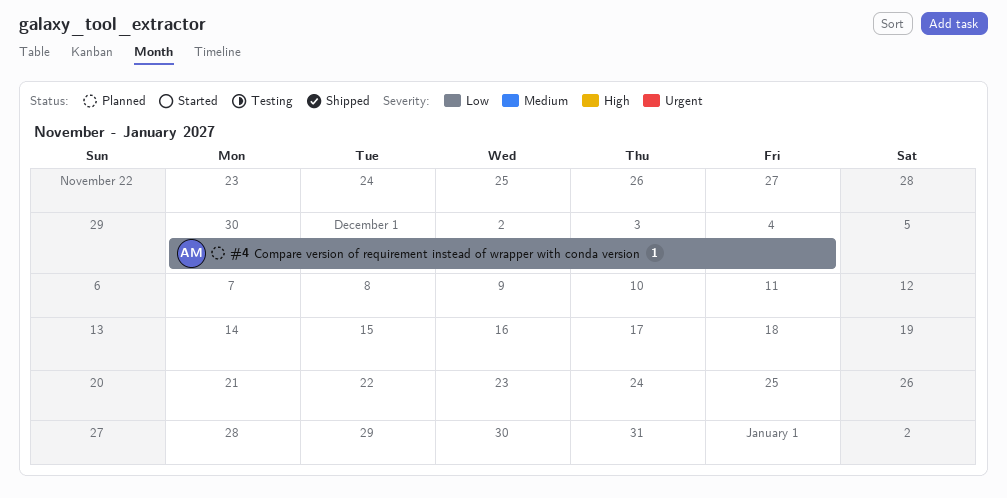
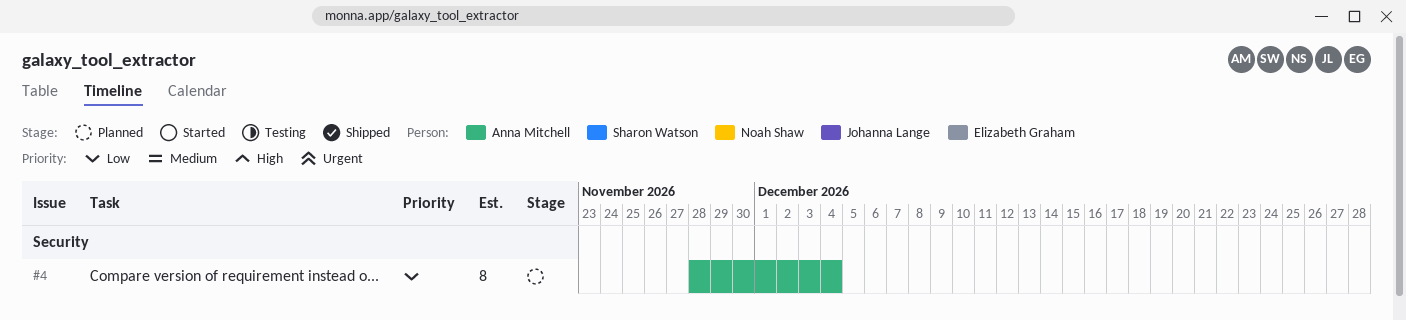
#4, estimate: 1 -> 8
#4, start: Nov 30 -> Nov 28

